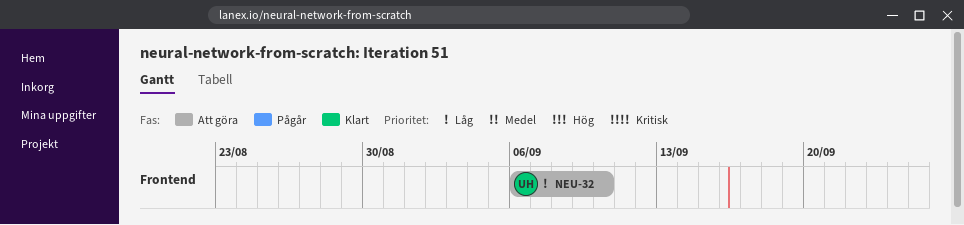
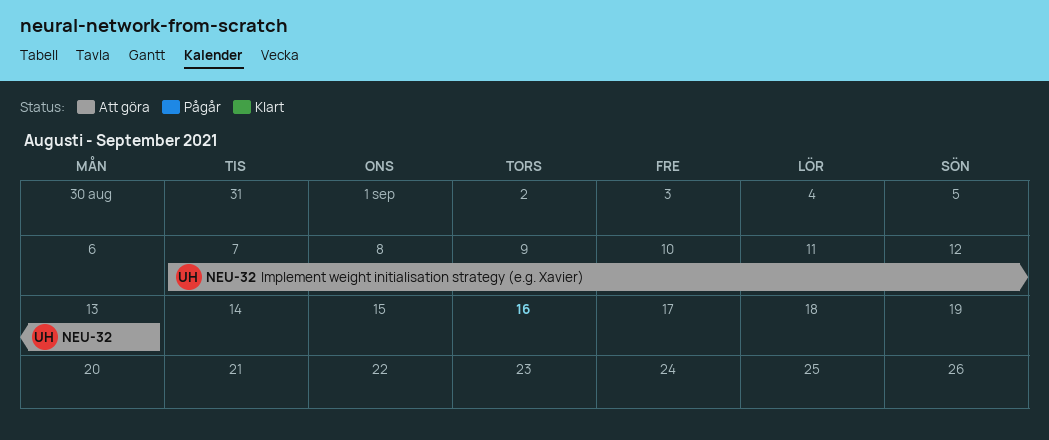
NEU-32, start: Sep 6 -> Sep 7
NEU-32, due: Sep 10 -> Sep 13

